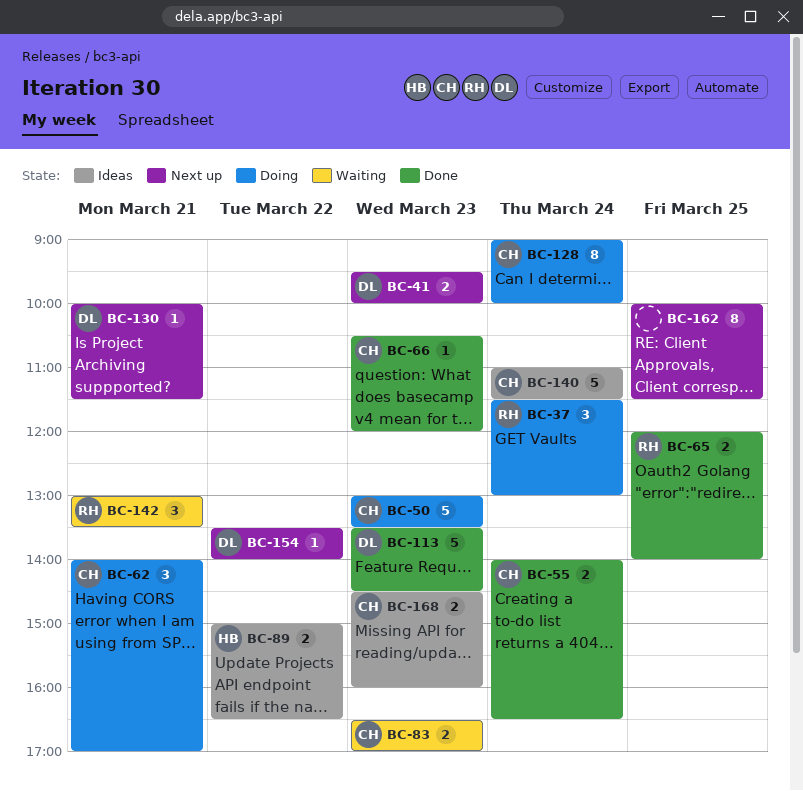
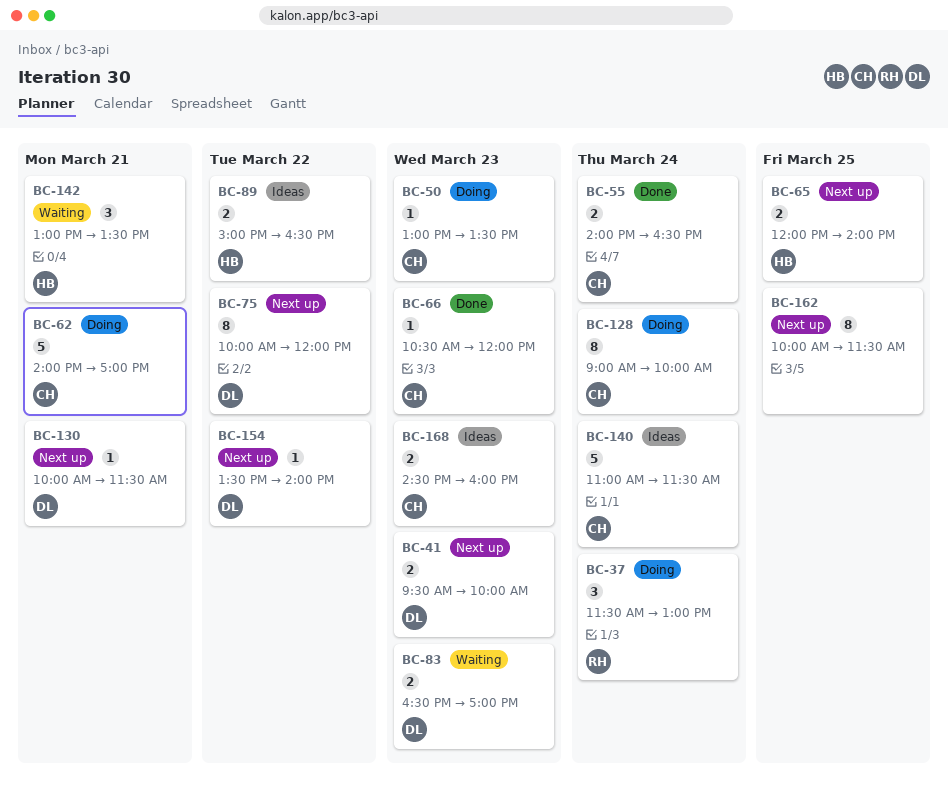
BC-50, estimate: 5 -> 1
BC-62, estimate: 3 -> 5
BC-65, status: Done -> Next up
BC-65, owner: RH -> HB
BC-75: none -> present
BC-83, owner: CH -> DL
BC-113: present -> none
BC-142, owner: RH -> HB

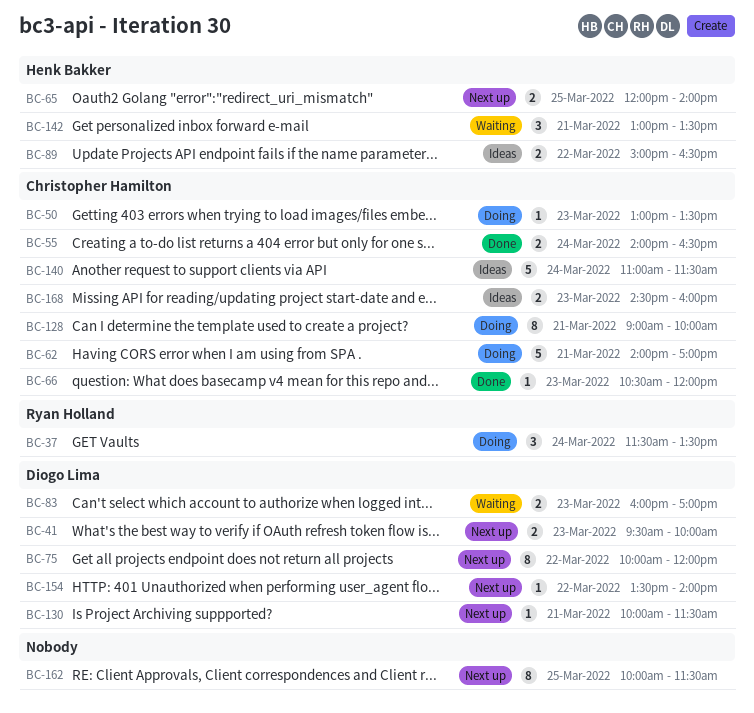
BC-37, ends: 13:00 -> 13:30
BC-83, begins: 16:30 -> 16:00
BC-128, day: Mar 24 -> Mar 21

